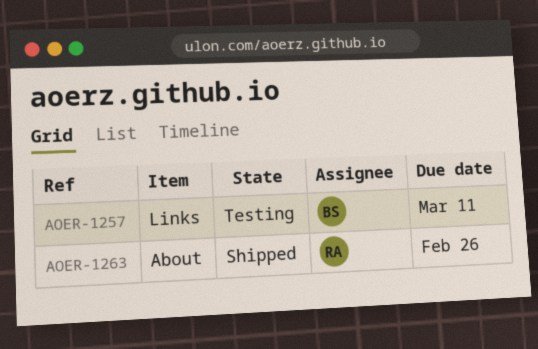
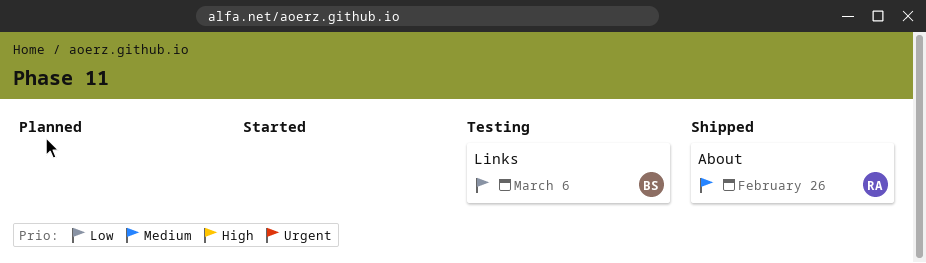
Links, due: Mar 11 -> Mar 6

